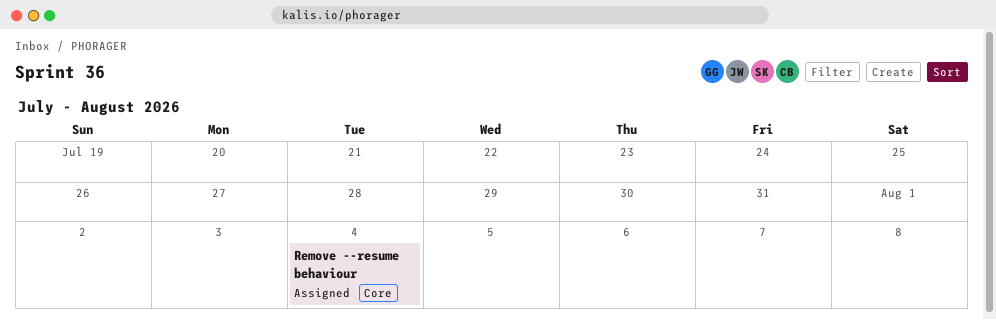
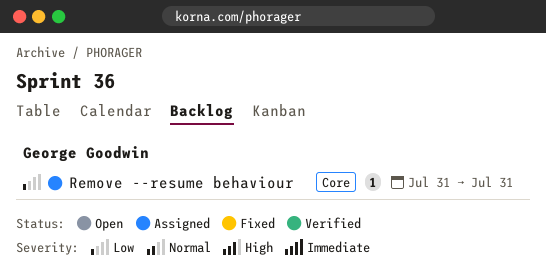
Remove --resume behaviour, due: Aug 4 -> Jul 31

